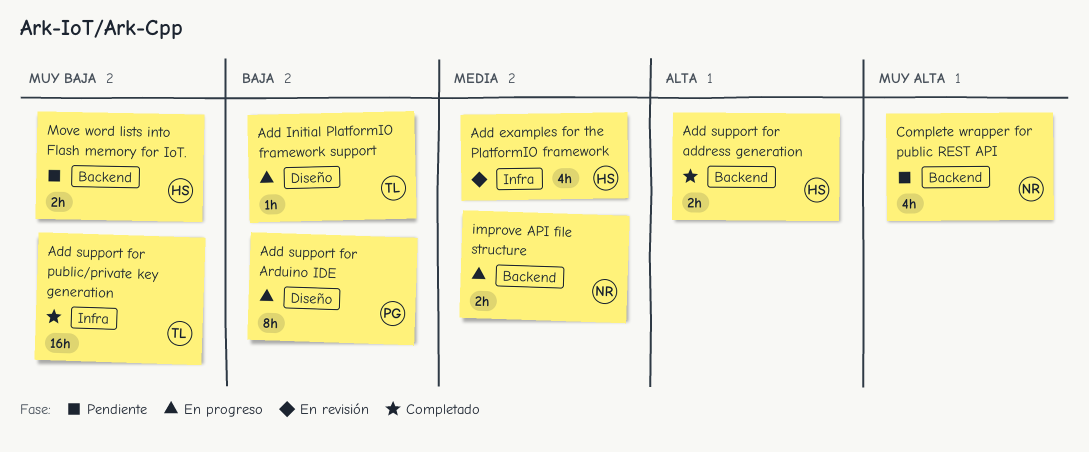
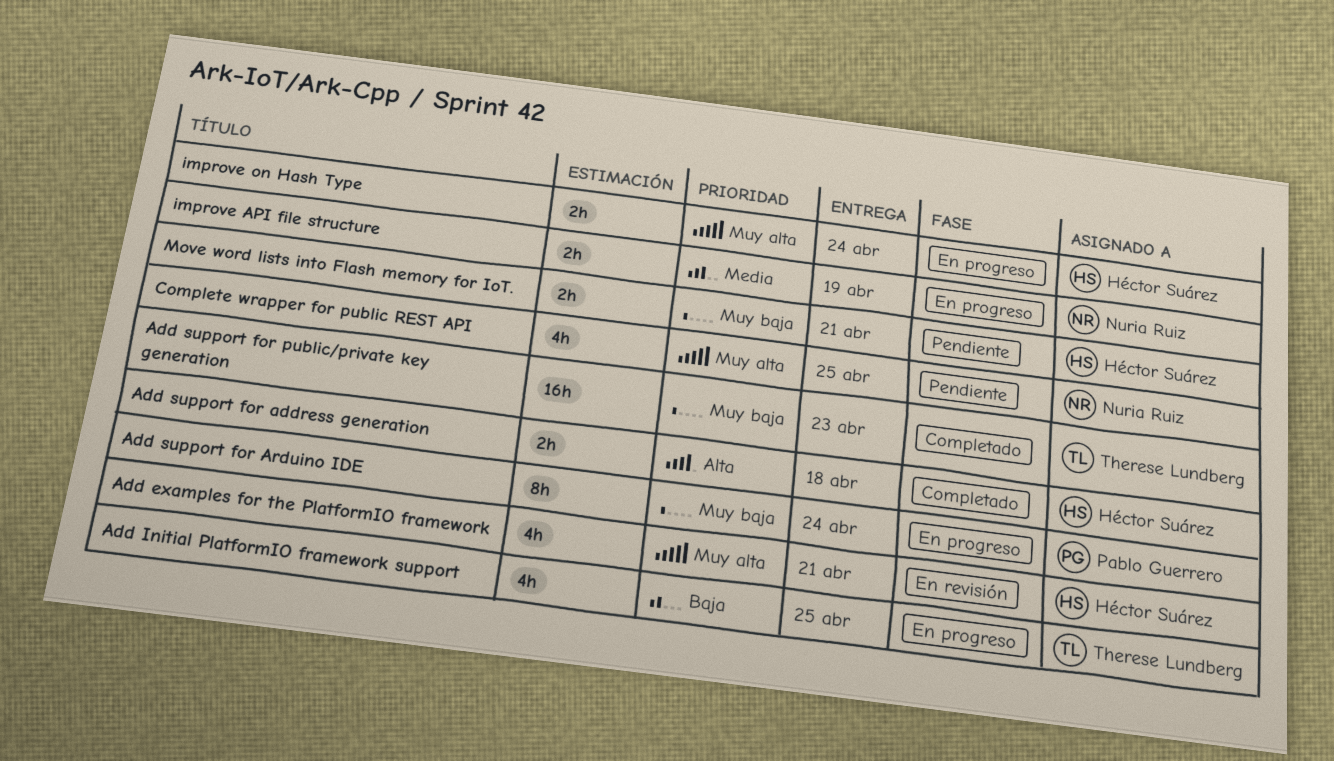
Add examples for the PlatformIO framework, priority: Media -> Muy alta
Add Initial PlatformIO framework support, estimate: 1h -> 4h
Add support for Arduino IDE, priority: Baja -> Muy baja
improve on Hash Type: none -> present

